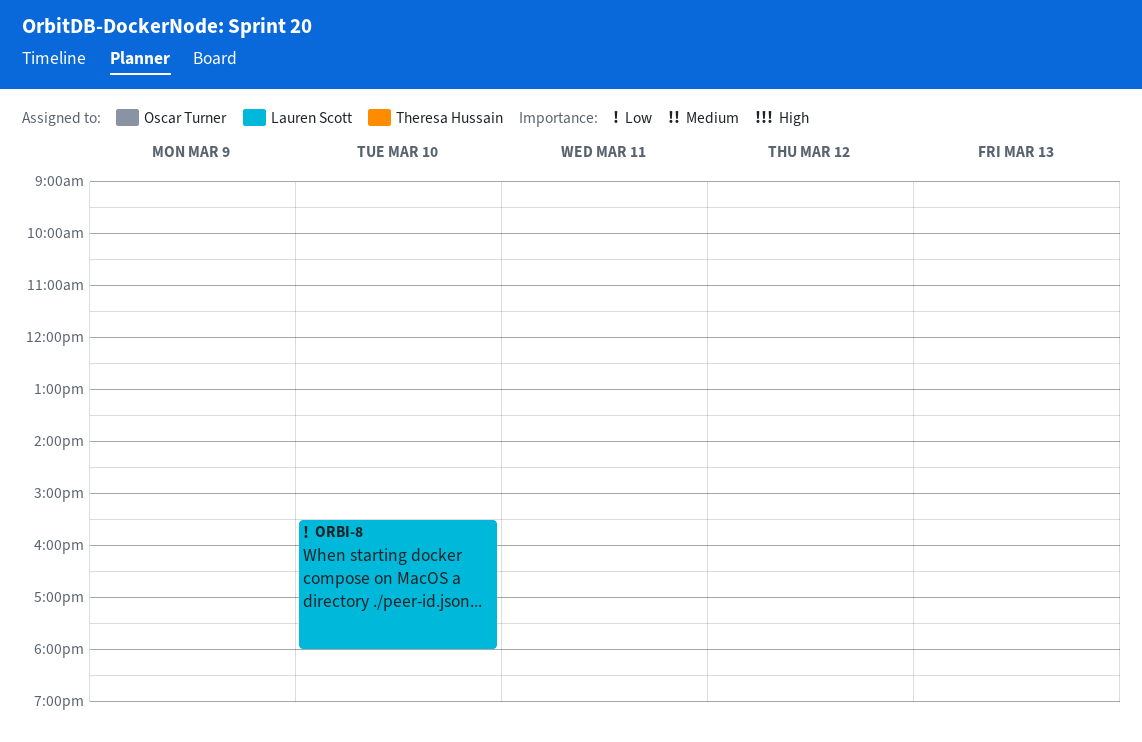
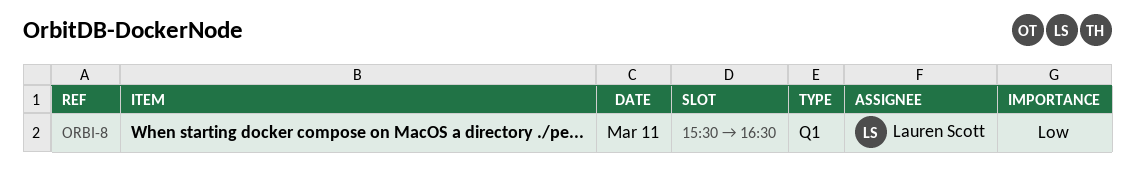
ORBI-8, day: Mar 10 -> Mar 11
ORBI-8, ends: 18:00 -> 16:30

